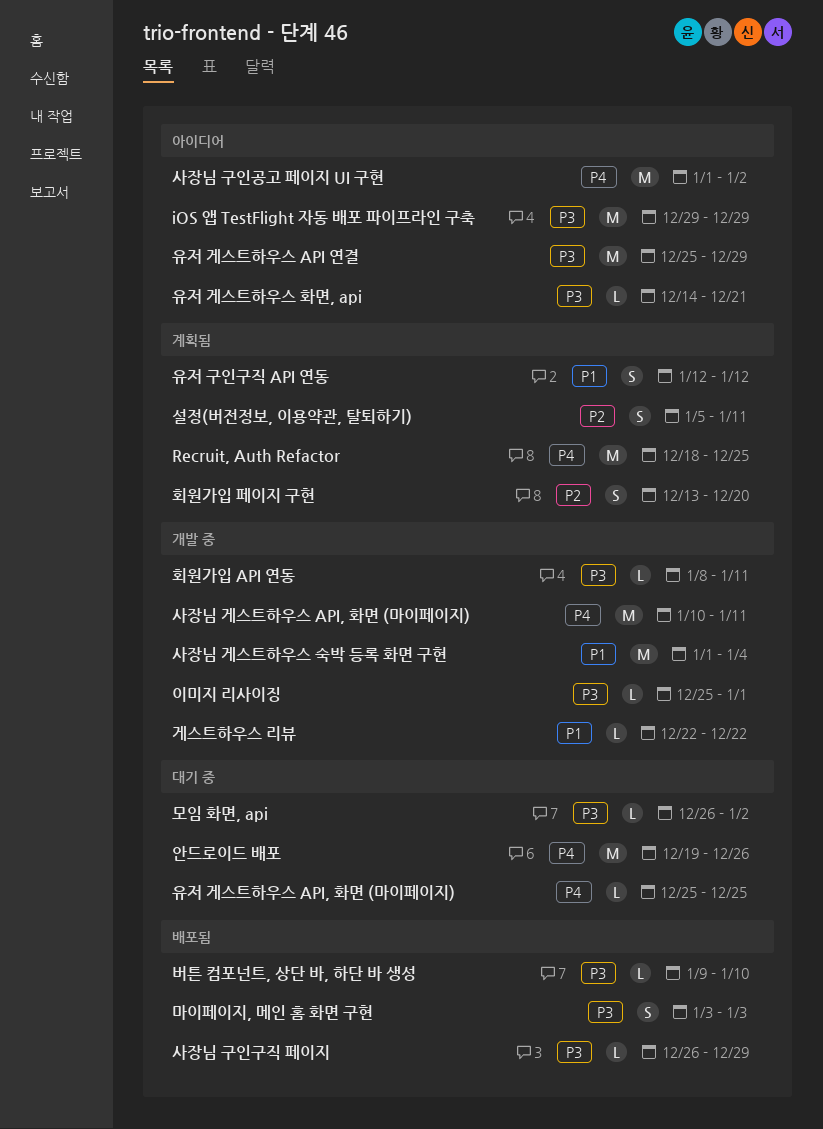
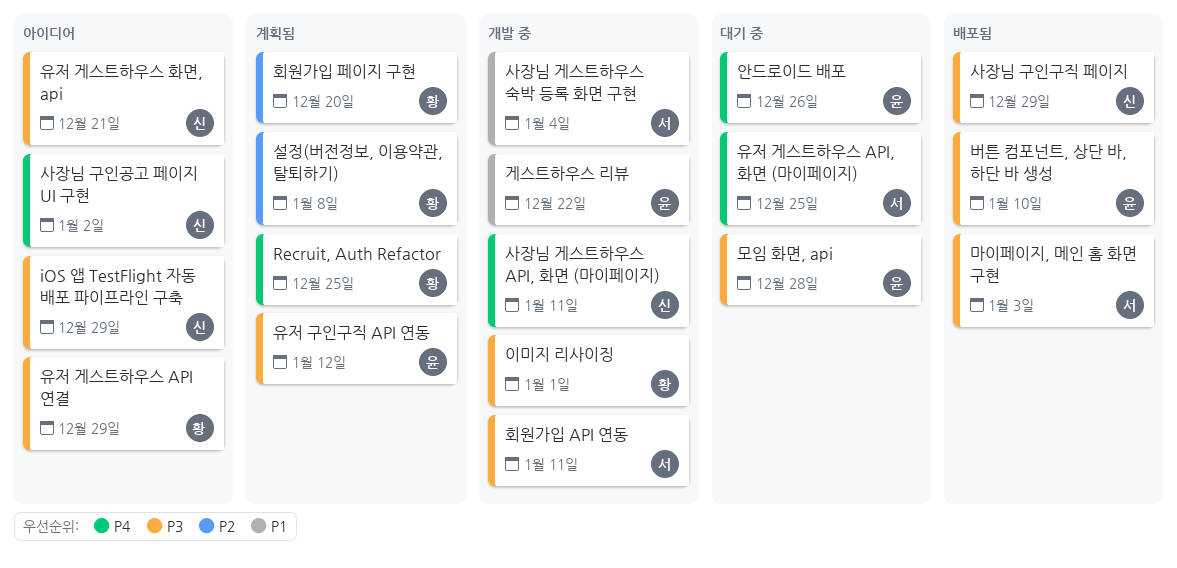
모임 화면, api, due: Jan 2 -> Dec 28
설정(버전정보, 이용약관, 탈퇴하기), due: Jan 11 -> Jan 8
유저 구인구직 API 연동, priority: P1 -> P3

